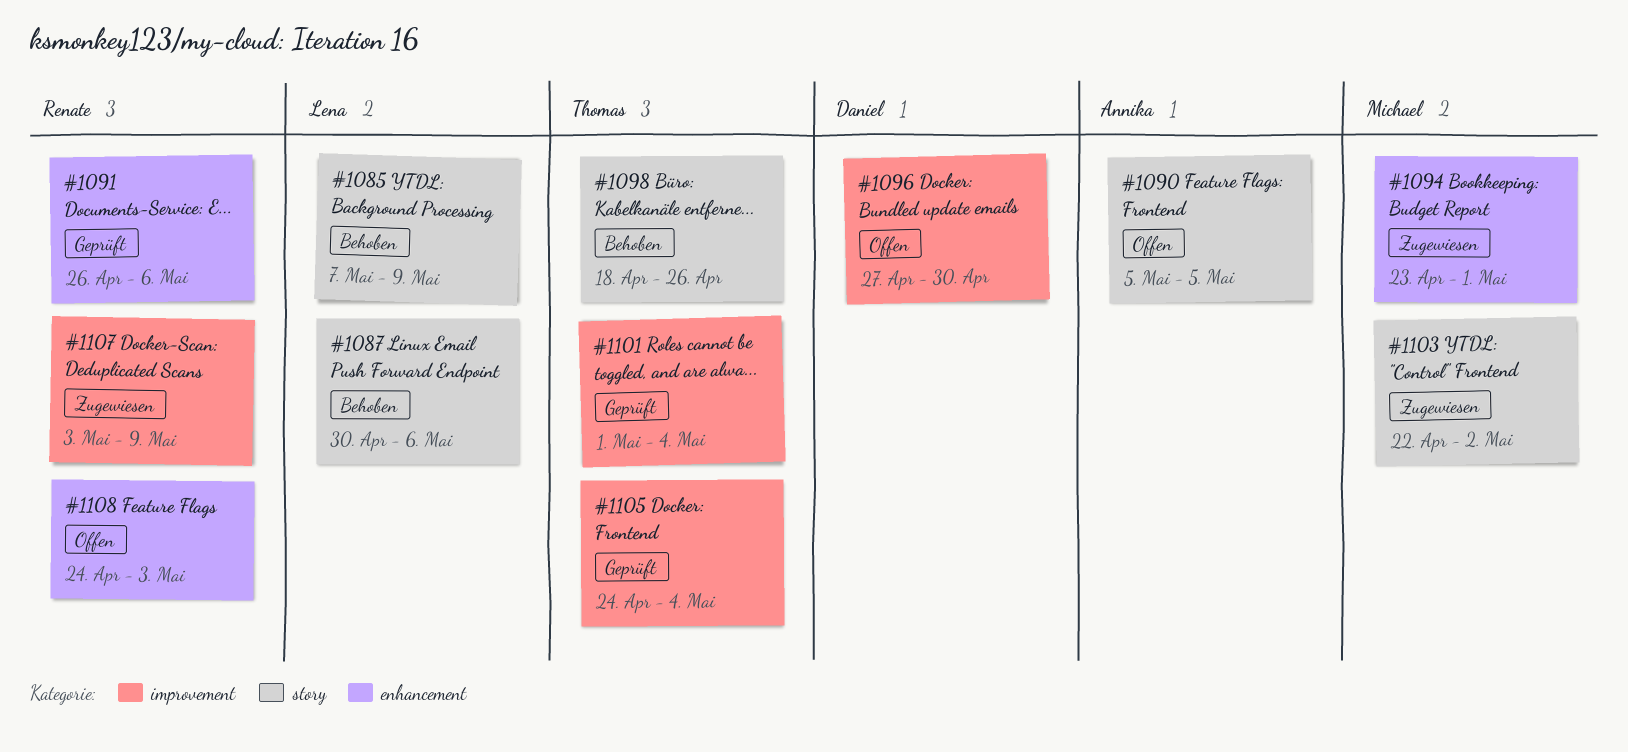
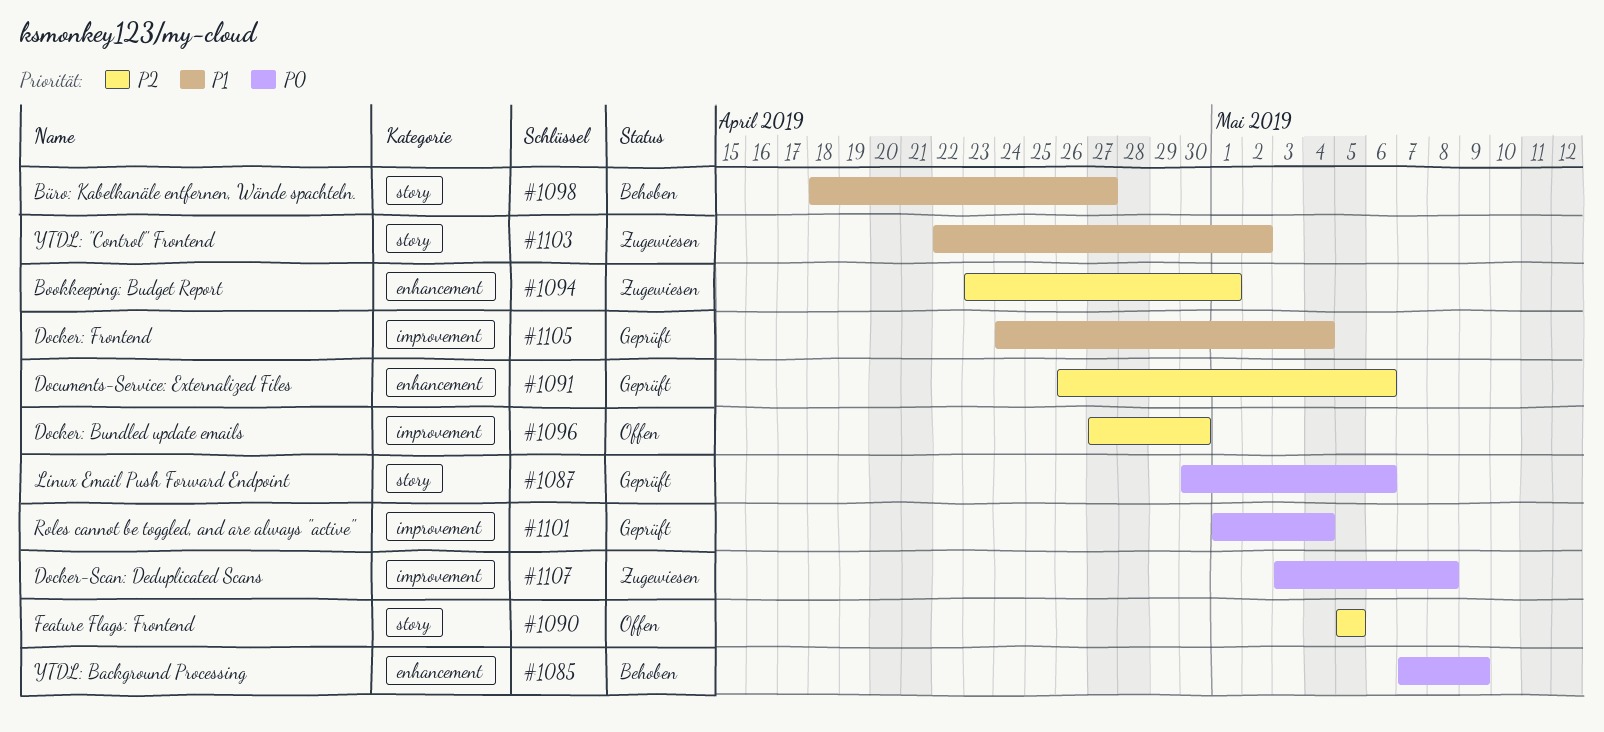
#1085, label: story -> enhancement
#1087, status: Behoben -> Geprüft
#1098, due: Apr 26 -> Apr 27
#1107, due: May 9 -> May 8
#1108: present -> none

